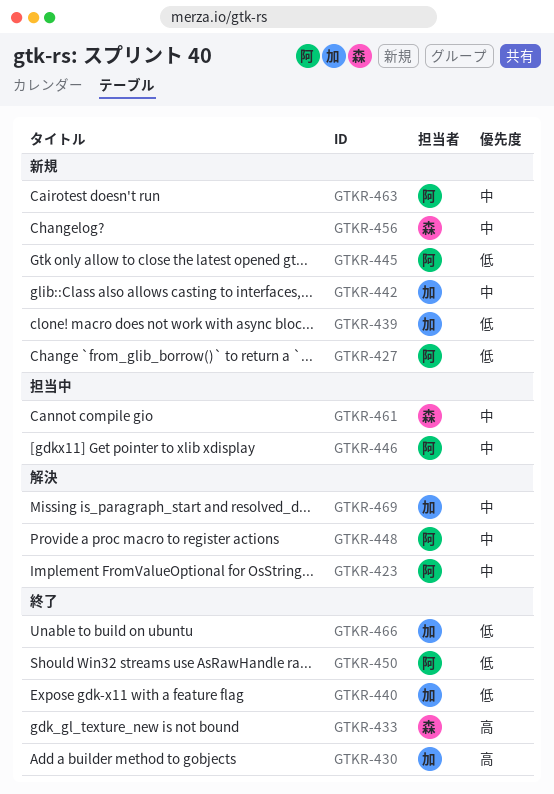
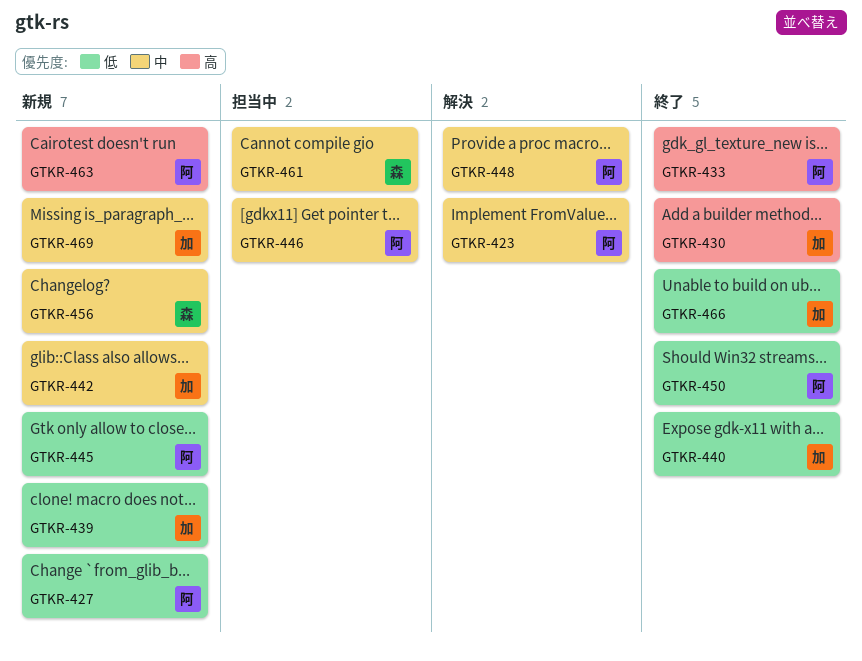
GTKR-433, owner: 森 -> 阿
GTKR-463, priority: 中 -> 高
GTKR-469, status: 解決 -> 新規

